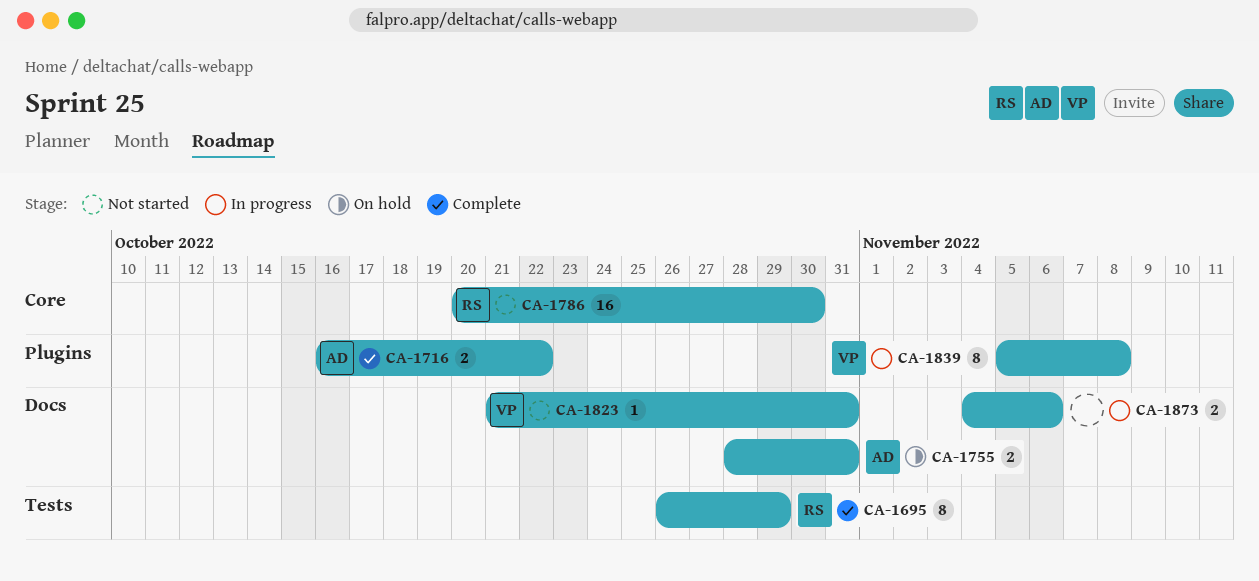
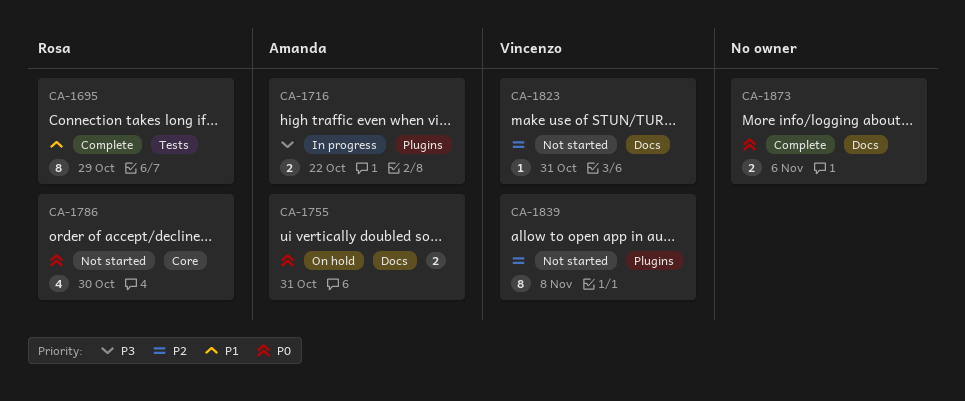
CA-1716, status: Complete -> In progress
CA-1786, estimate: 16 -> 4
CA-1839, status: In progress -> Not started
CA-1873, status: In progress -> Complete

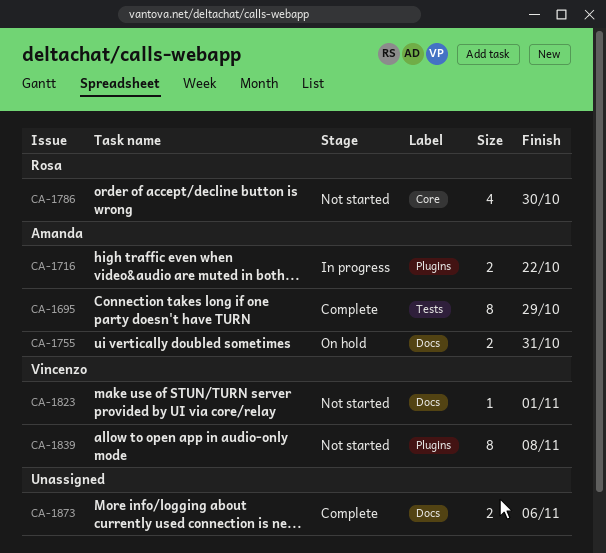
CA-1695, owner: Rosa -> Amanda
CA-1823, due: Oct 31 -> Nov 1

